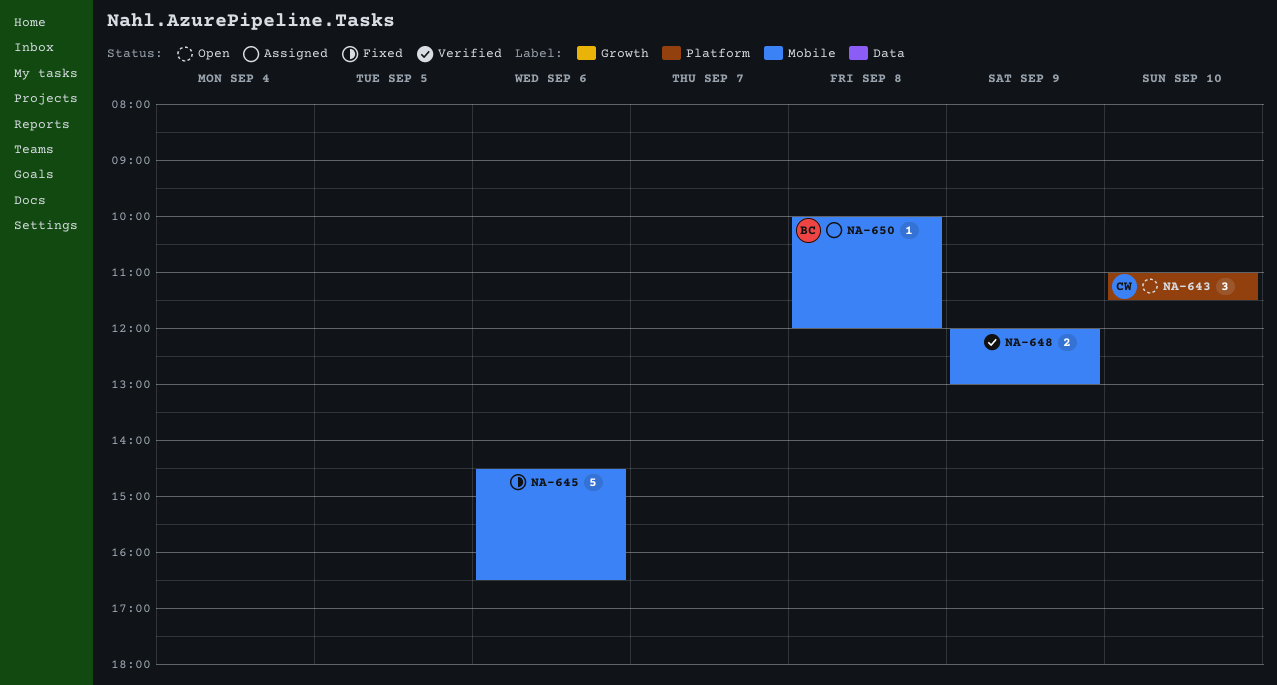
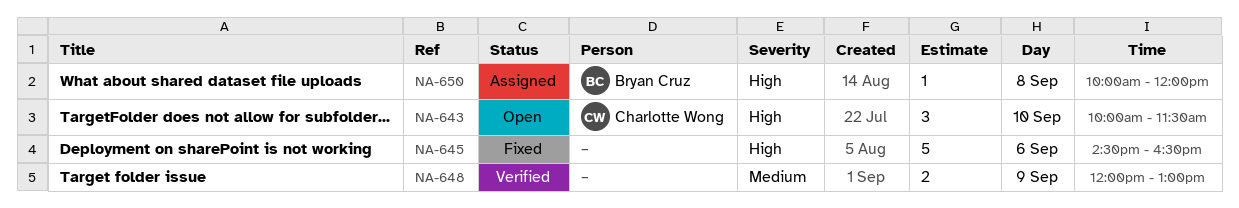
NA-643, begins: 11:00 -> 10:00

